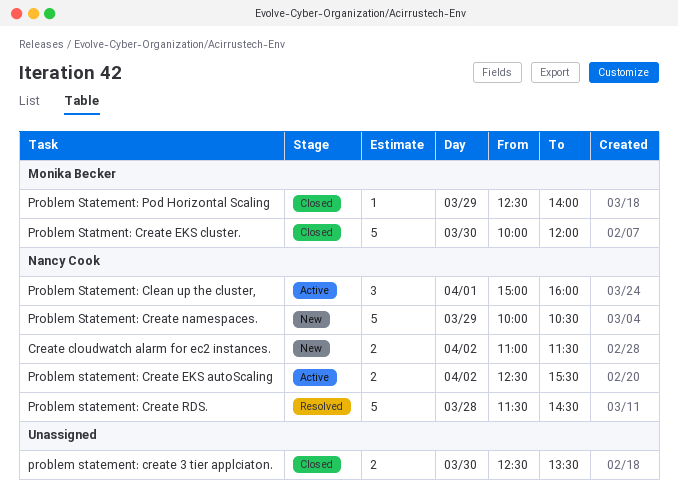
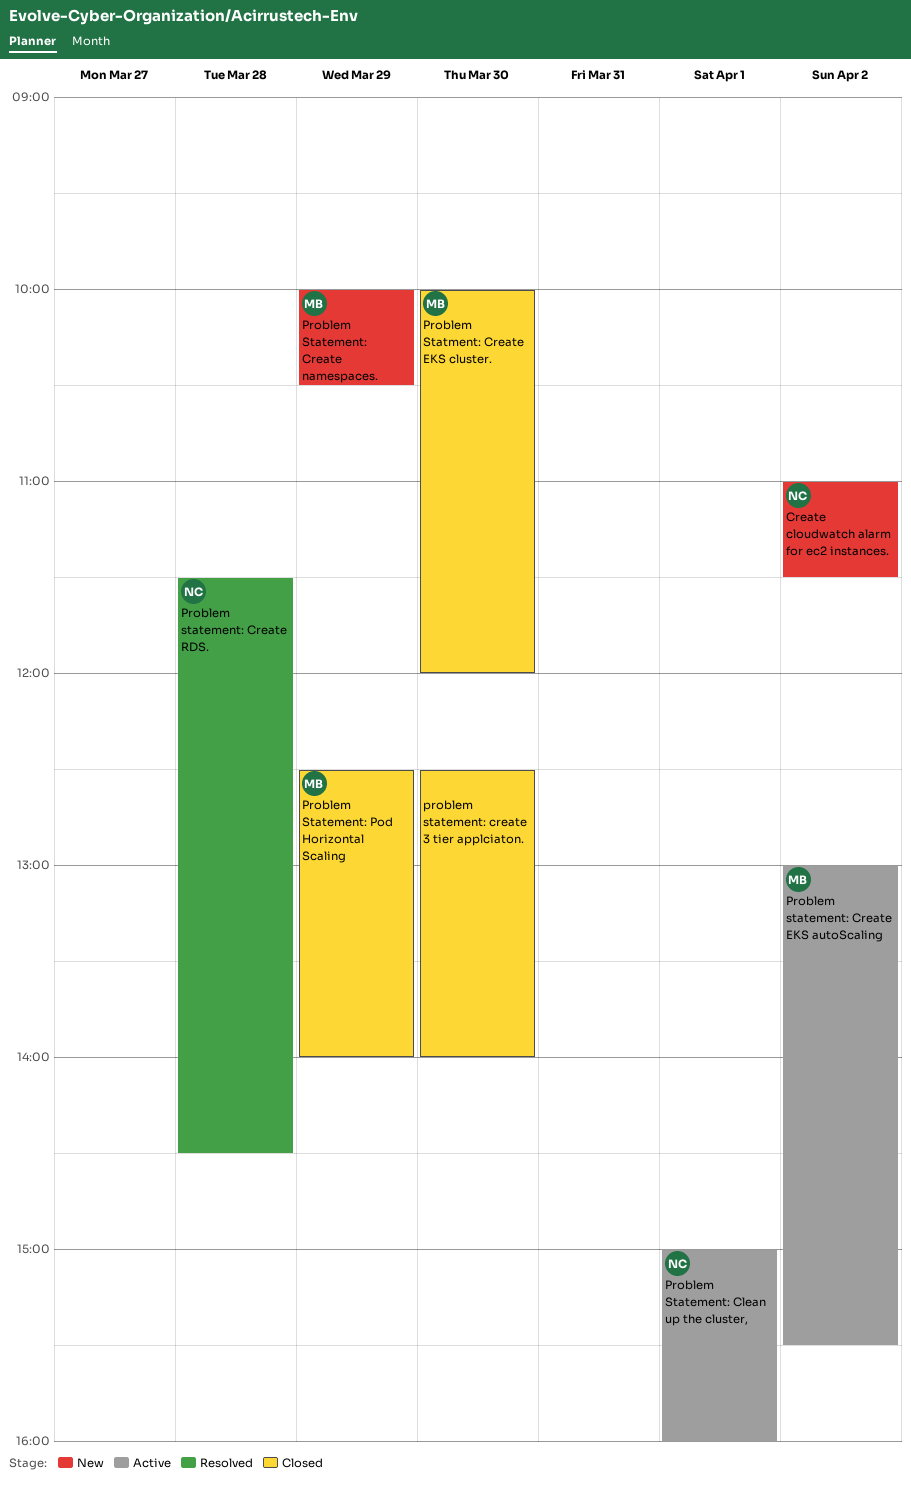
problem statement: create 3 tier applciaton., ends: 13:30 -> 14:00
Problem statement: Create EKS autoScaling, owner: Nancy Cook -> Monika Becker
Problem statement: Create EKS autoScaling, begins: 12:30 -> 13:00
Problem Statement: Create namespaces., owner: Nancy Cook -> Monika Becker

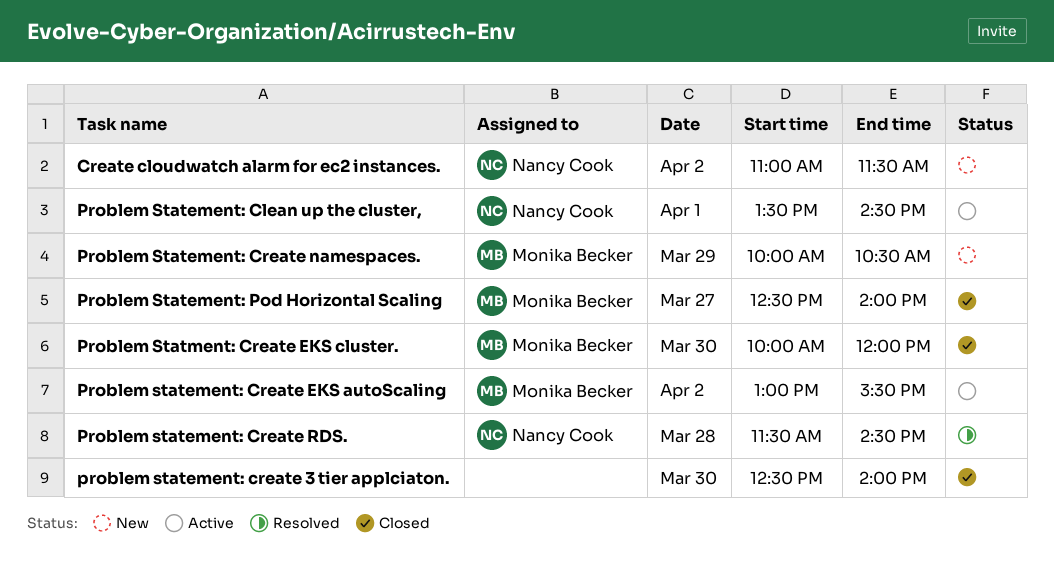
Problem Statement: Clean up the cluster,, begins: 15:00 -> 13:30
Problem Statement: Clean up the cluster,, ends: 16:00 -> 14:30
Problem Statement: Pod Horizontal Scaling, day: Mar 29 -> Mar 27

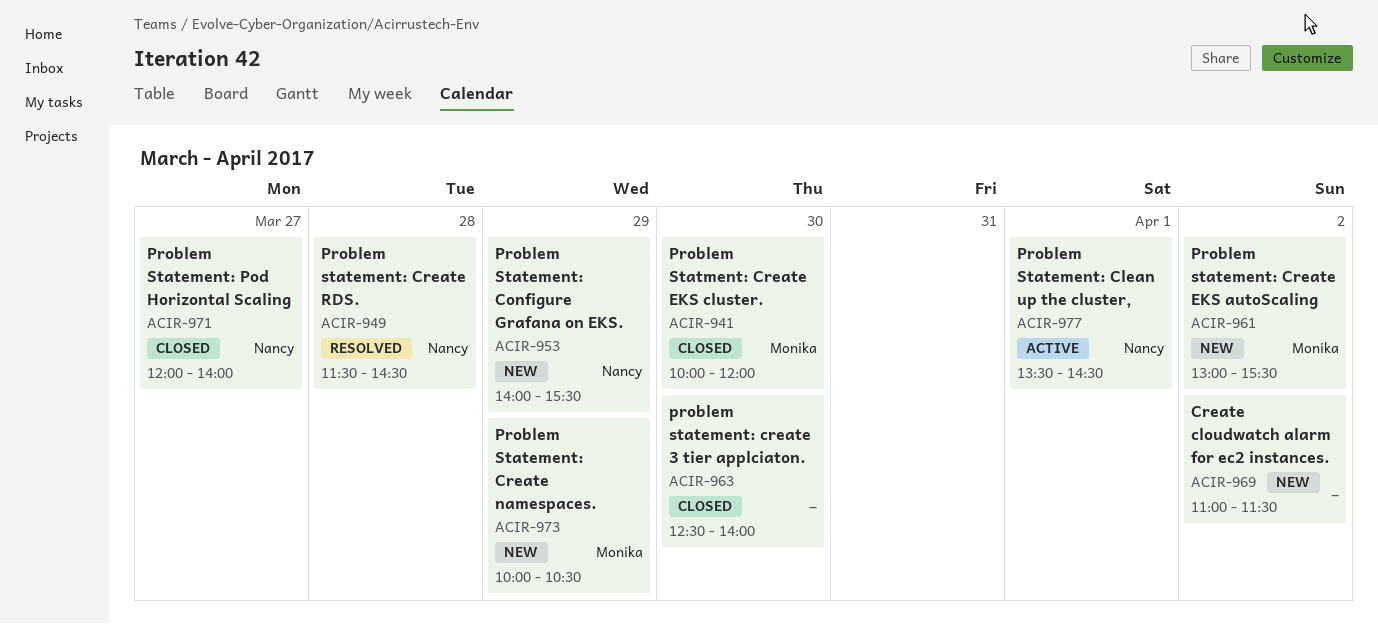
Create cloudwatch alarm for ec2 instances., owner: Nancy Cook -> none
Problem Statement: Configure Grafana on EKS.: none -> present
Problem statement: Create EKS autoScaling, status: Active -> New
Problem Statement: Pod Horizontal Scaling, owner: Monika Becker -> Nancy Cook
Problem Statement: Pod Horizontal Scaling, begins: 12:30 -> 12:00

